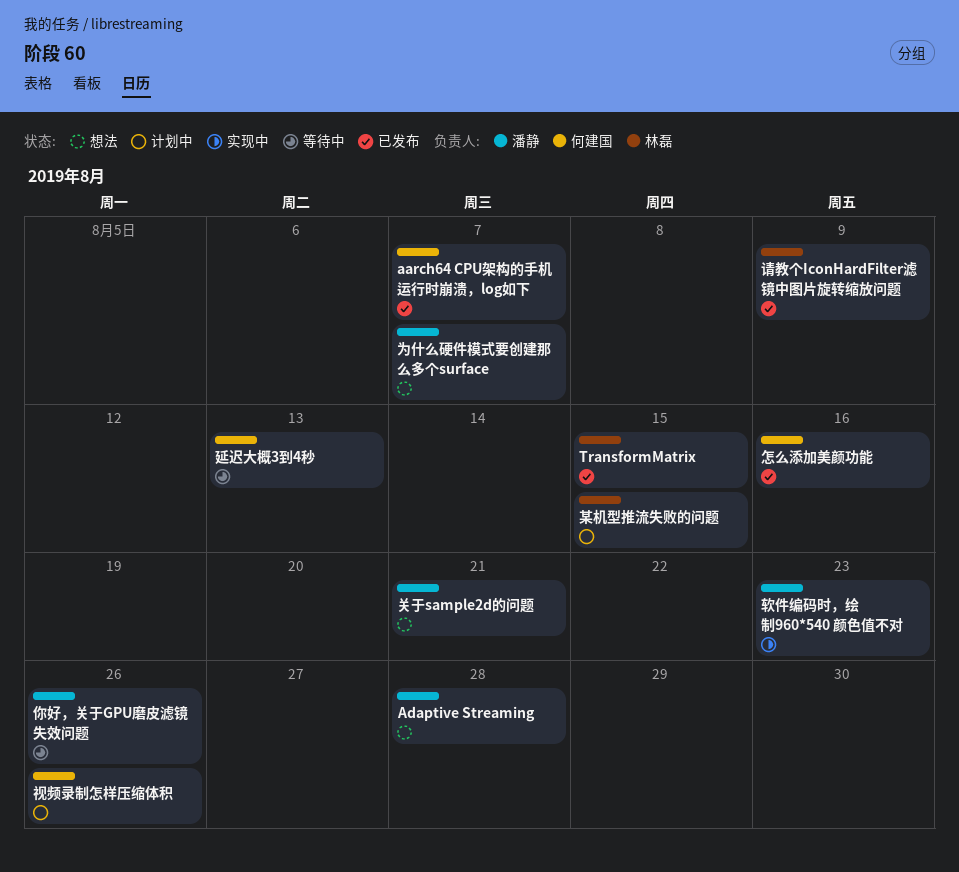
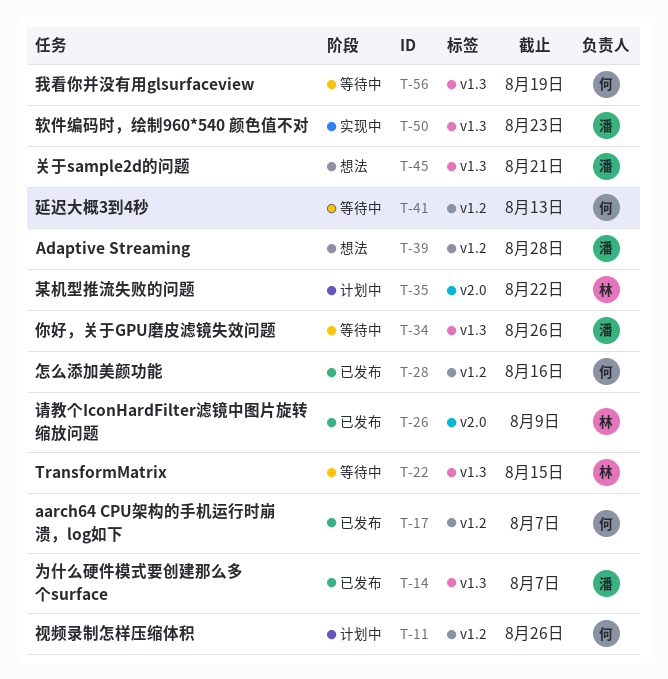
TransformMatrix, status: 已发布 -> 等待中
为什么硬件模式要创建那么多个surface, status: 想法 -> 已发布
我看你并没有用glsurfaceview: none -> present
某机型推流失败的问题, due: Aug 15 -> Aug 22

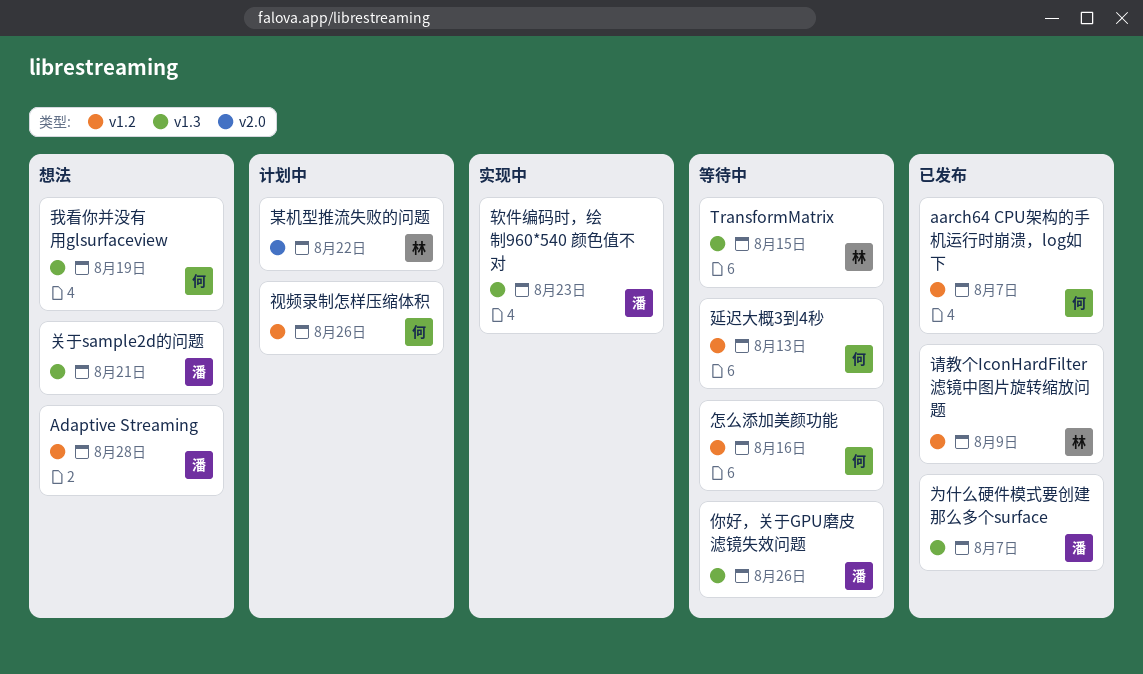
怎么添加美颜功能, status: 已发布 -> 等待中
我看你并没有用glsurfaceview, status: 等待中 -> 想法
请教个IconHardFilter滤镜中图片旋转缩放问题, label: v2.0 -> v1.2

